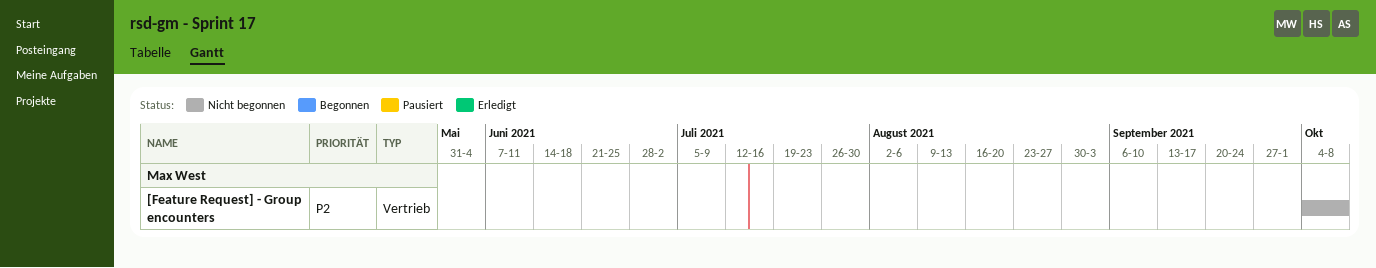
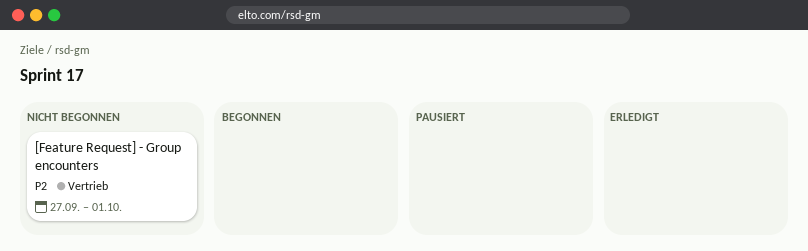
[Feature Request] - Group encounters, start: Oct 4 -> Sep 27
[Feature Request] - Group encounters, due: Oct 8 -> Oct 1

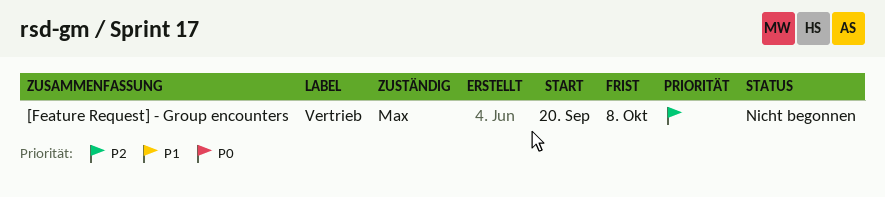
[Feature Request] - Group encounters, start: Sep 27 -> Sep 20
[Feature Request] - Group encounters, due: Oct 1 -> Oct 8

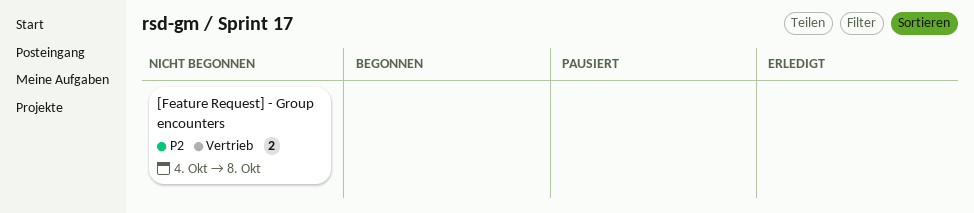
[Feature Request] - Group encounters, start: Sep 20 -> Oct 4

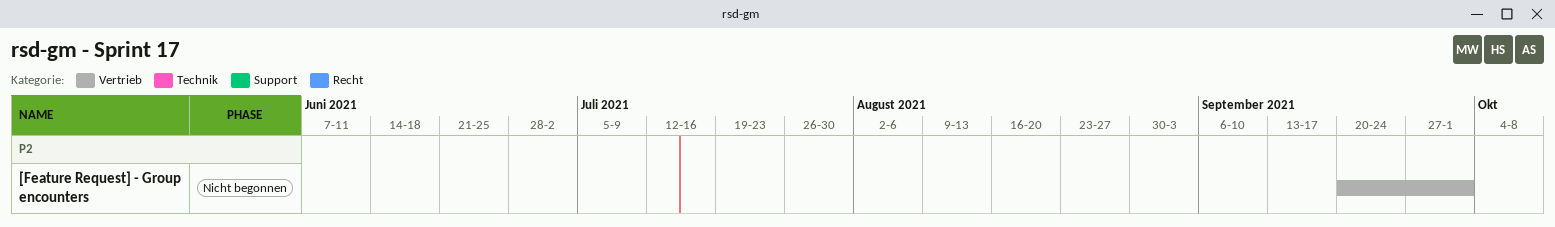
[Feature Request] - Group encounters, start: Oct 4 -> Sep 20
[Feature Request] - Group encounters, due: Oct 8 -> Oct 1

